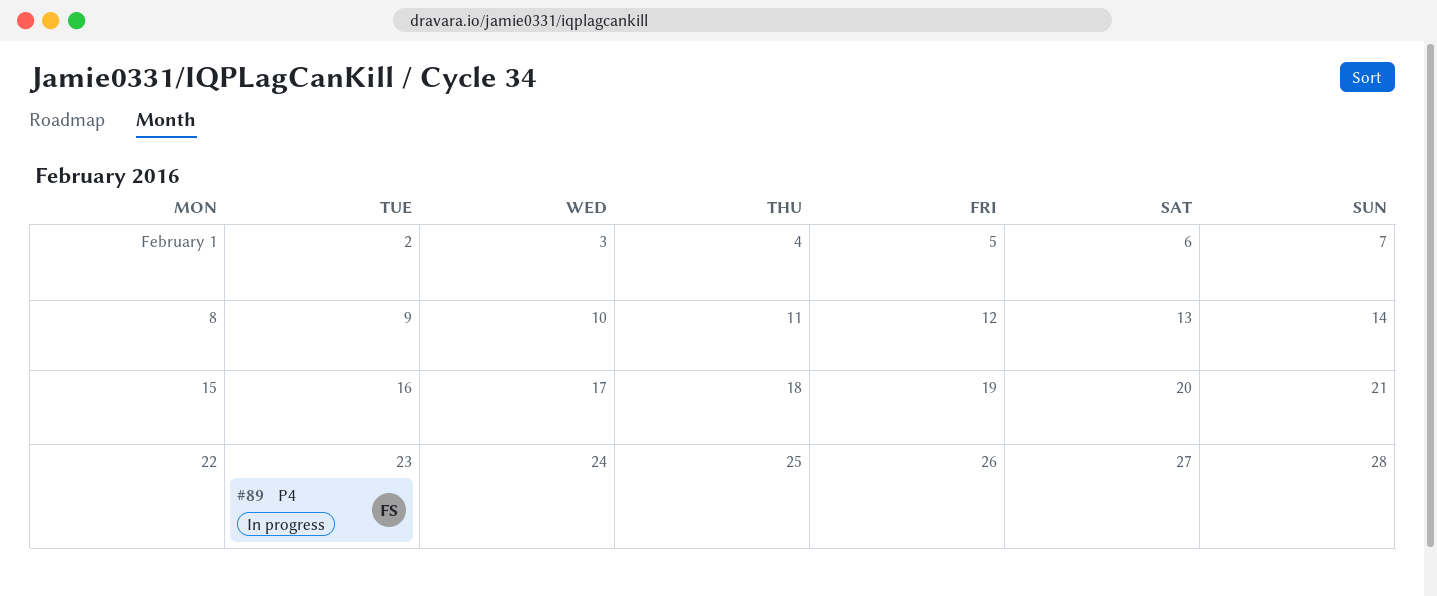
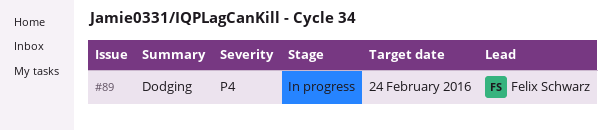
#89, due: Feb 23 -> Feb 24

